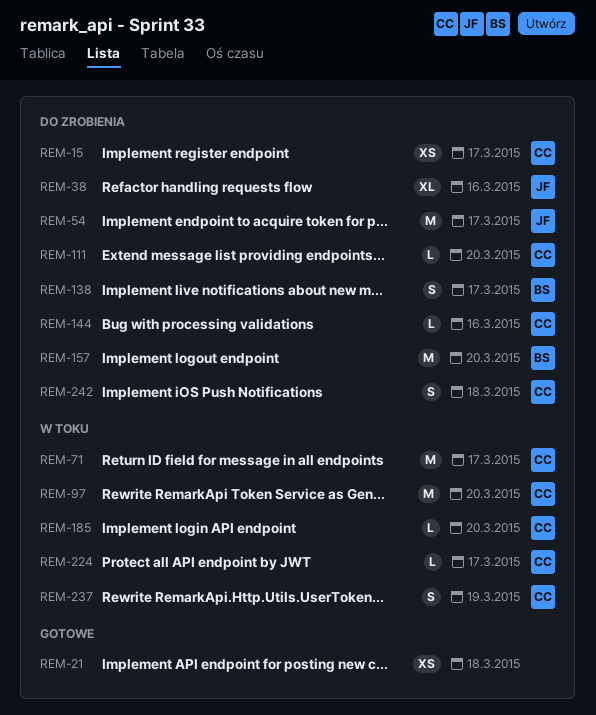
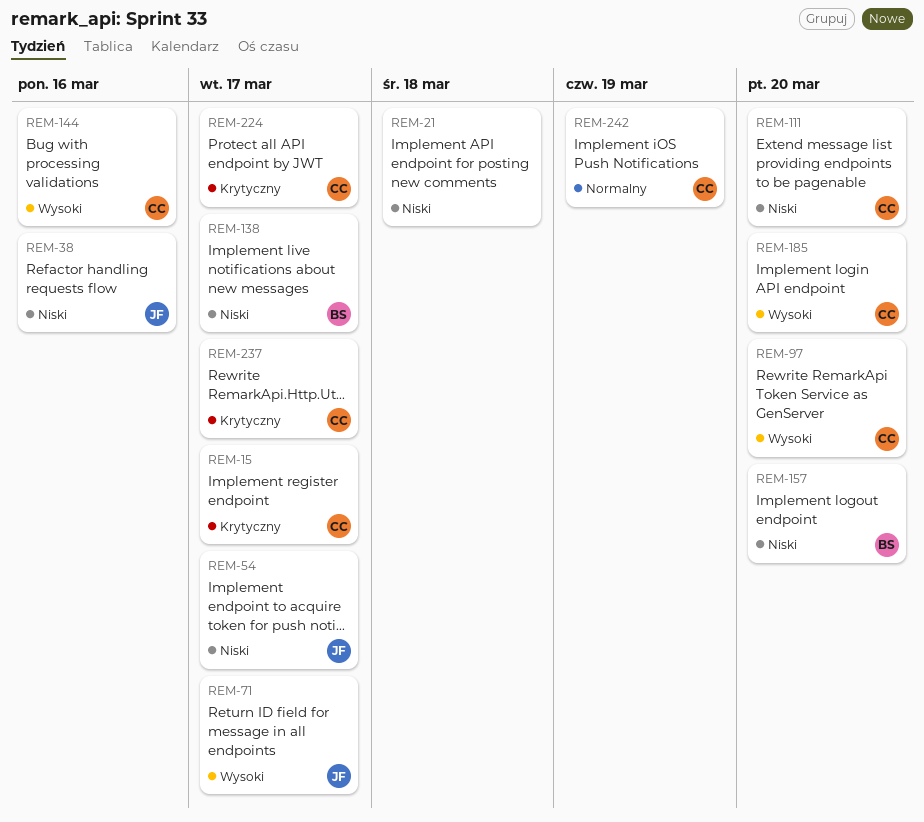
REM-71, owner: CC -> JF
REM-237, due: Mar 19 -> Mar 17
REM-242, due: Mar 18 -> Mar 19

